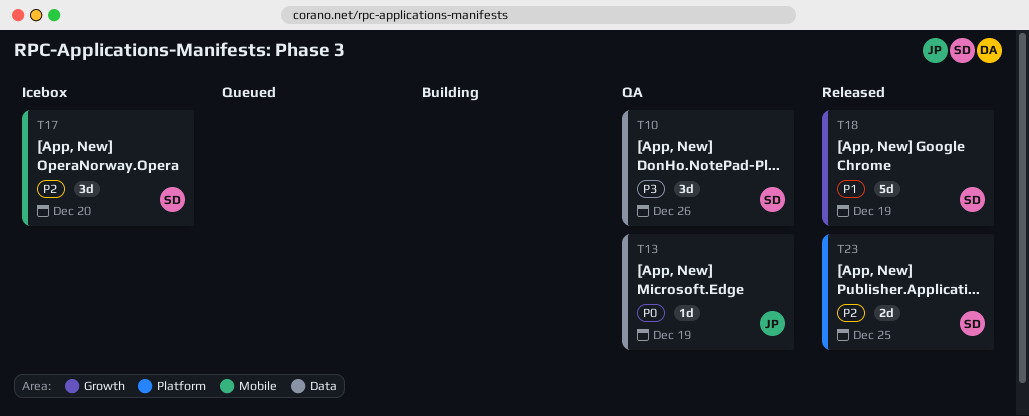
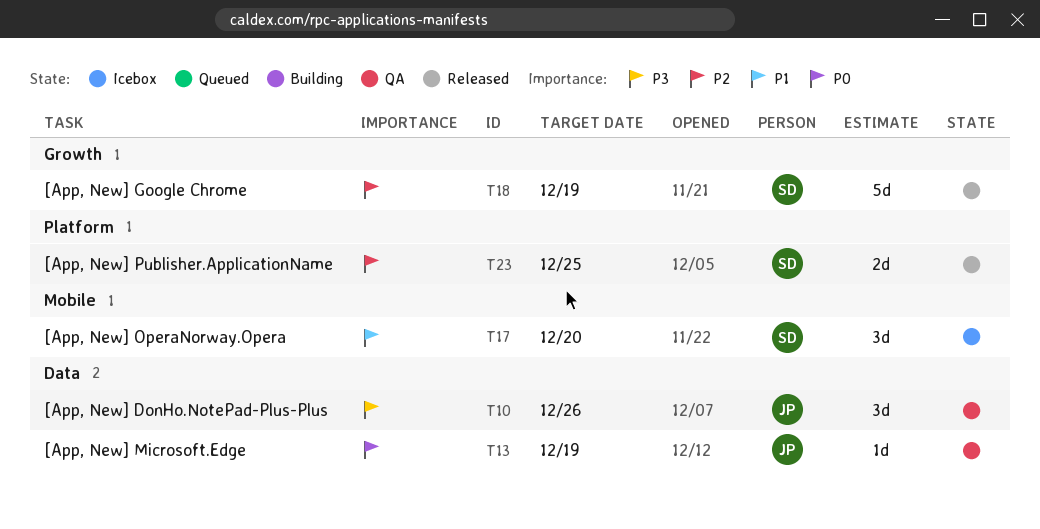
T10, owner: SD -> JP
T17, priority: P2 -> P1
T18, priority: P1 -> P2

